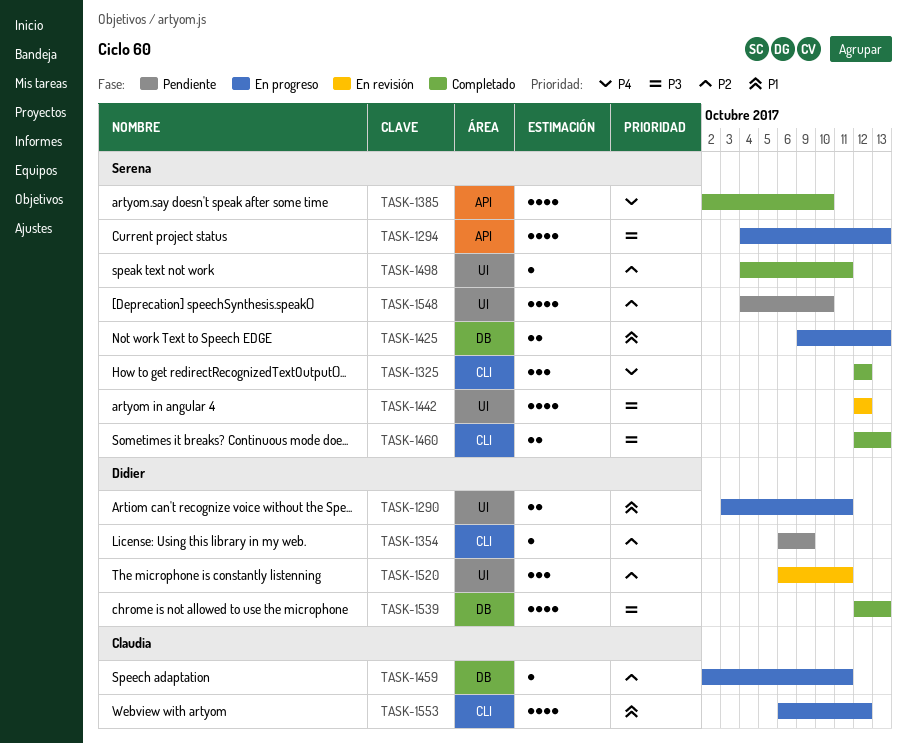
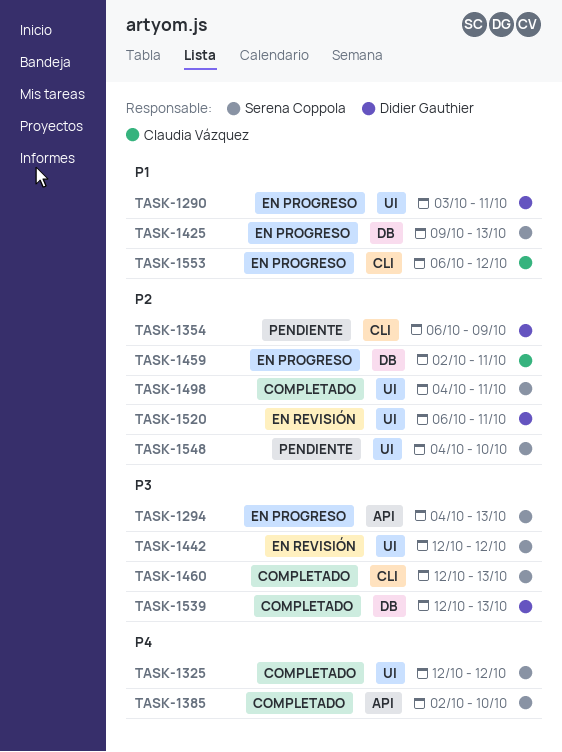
TASK-1325, label: CLI -> UI

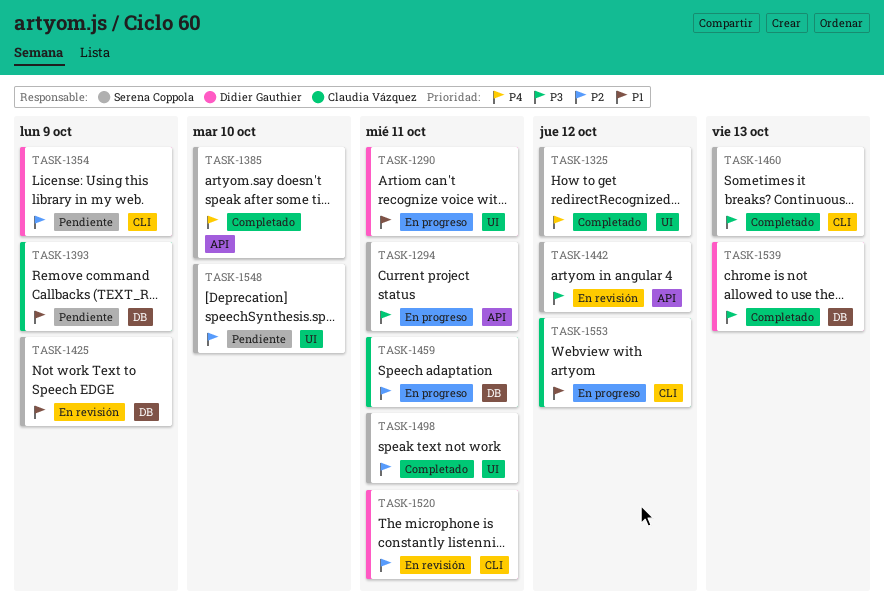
TASK-1294, due: Oct 13 -> Oct 11
TASK-1393: none -> present
TASK-1425, status: En progreso -> En revisión
TASK-1425, due: Oct 13 -> Oct 9
TASK-1442, label: UI -> API
TASK-1520, label: UI -> CLI

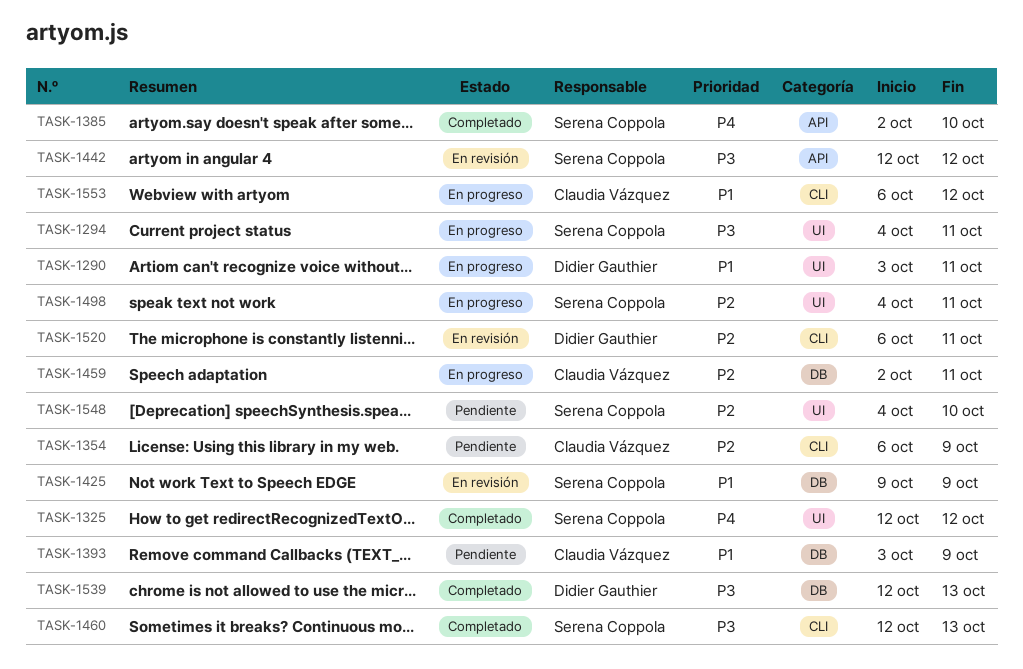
TASK-1294, label: API -> UI
TASK-1354, owner: Didier Gauthier -> Claudia Vázquez
TASK-1498, status: Completado -> En progreso

